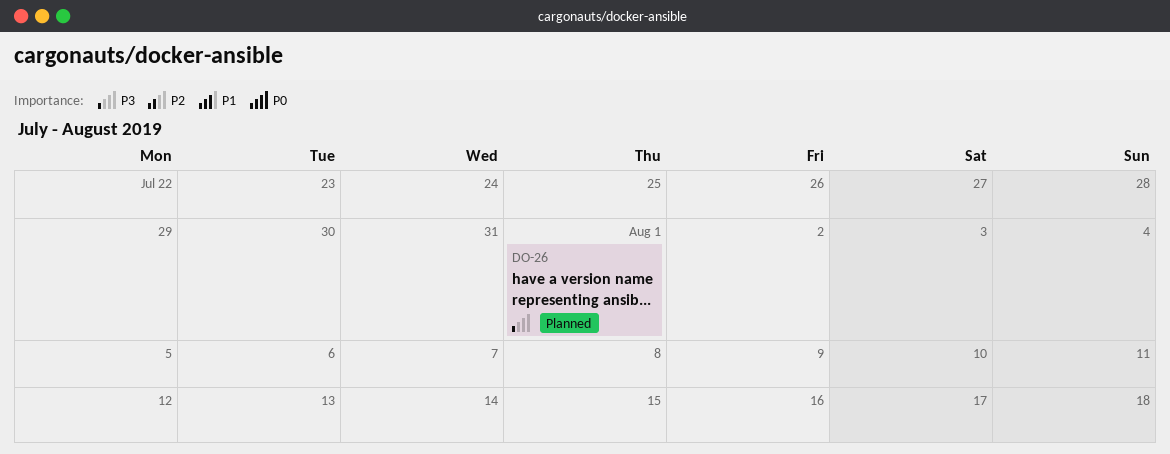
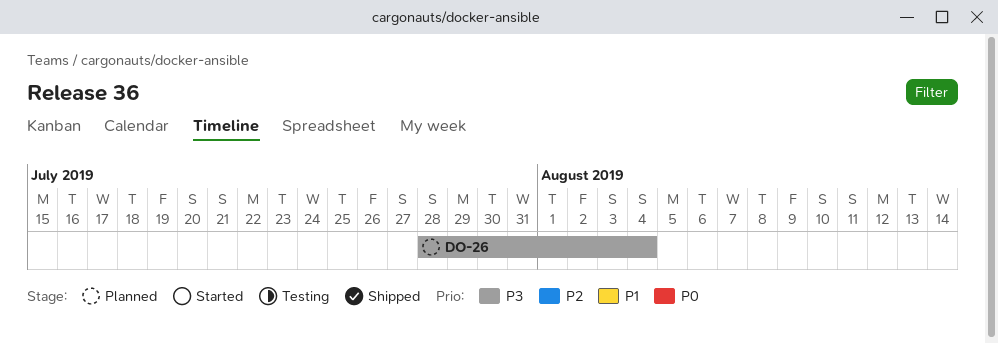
DO-26, due: Aug 1 -> Aug 4

